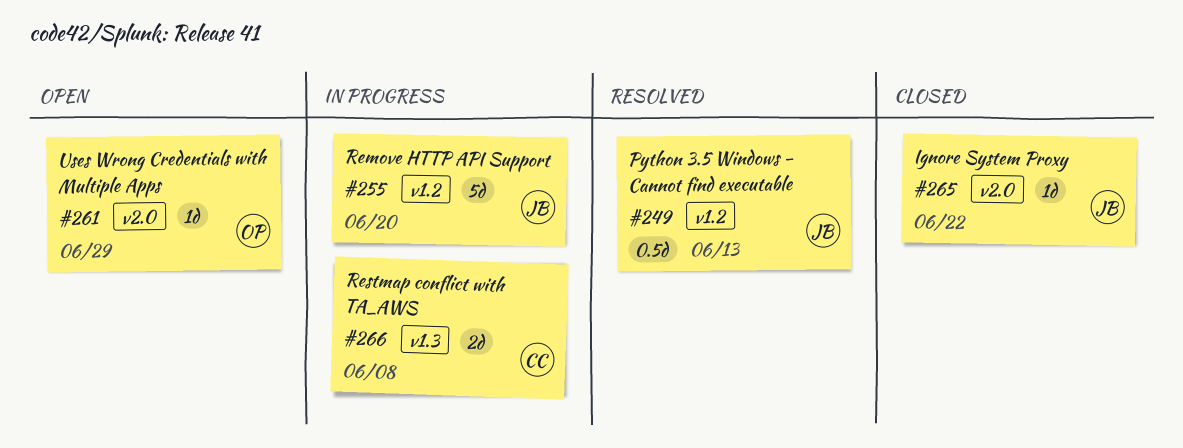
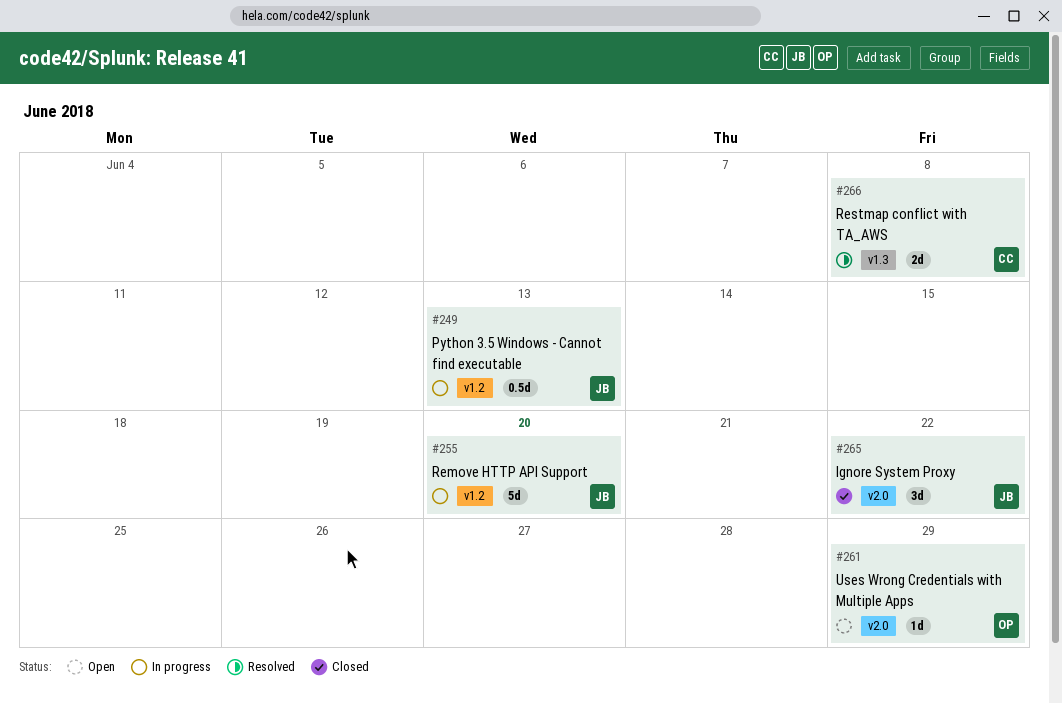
#249, status: Resolved -> In progress
#265, estimate: 1d -> 3d
#266, status: In progress -> Resolved

